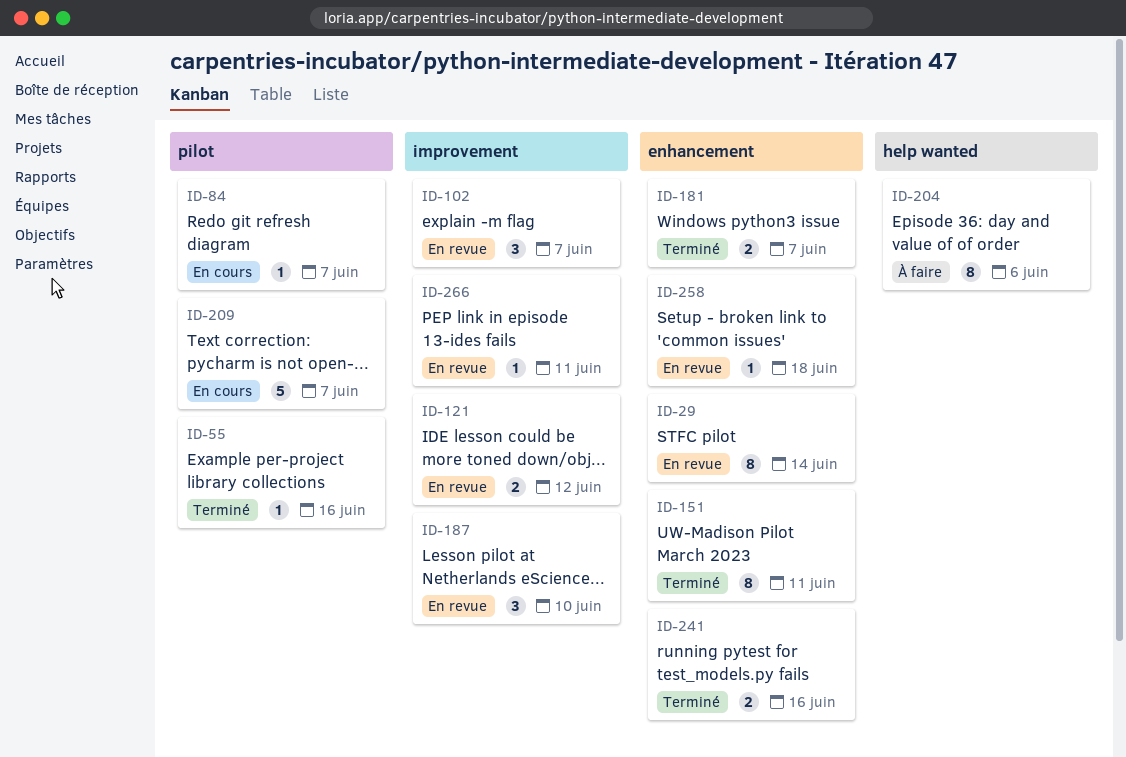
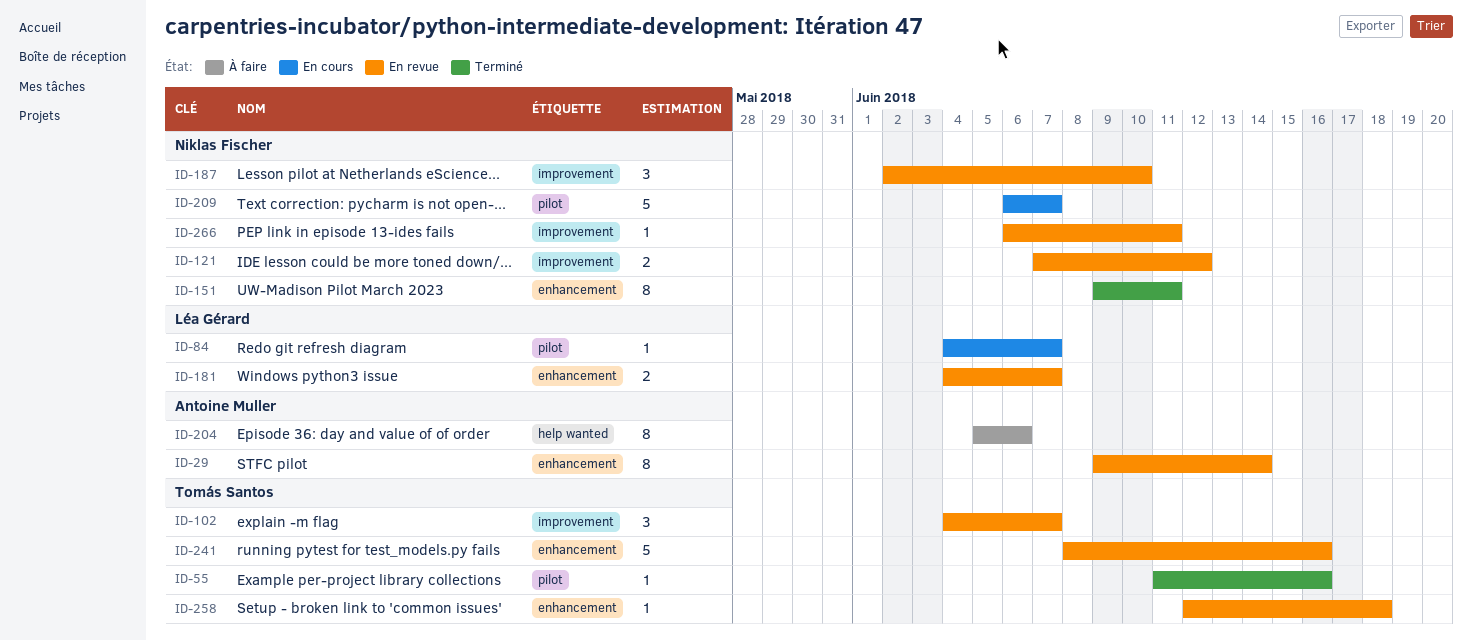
ID-181, status: Terminé -> En revue
ID-241, status: Terminé -> En revue
ID-241, estimate: 2 -> 5

